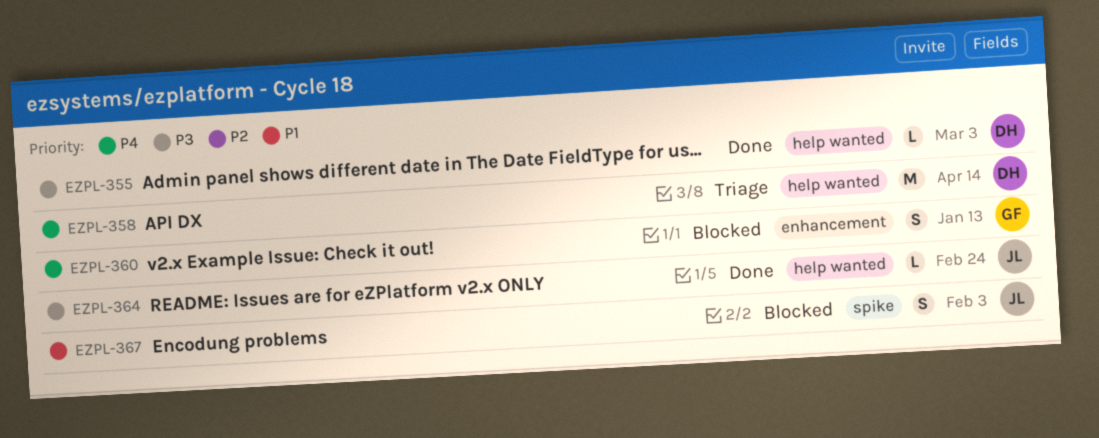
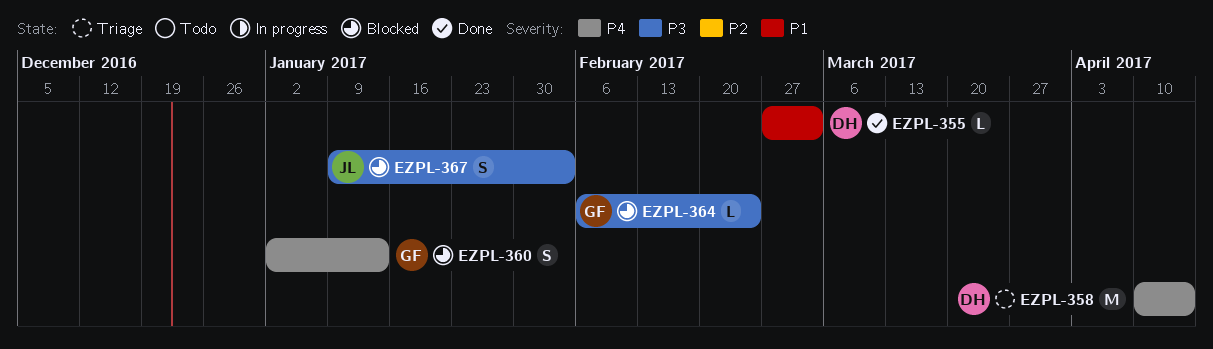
EZPL-355, priority: P3 -> P1
EZPL-364, status: Done -> Blocked
EZPL-364, owner: JL -> GF
EZPL-367, priority: P1 -> P3

